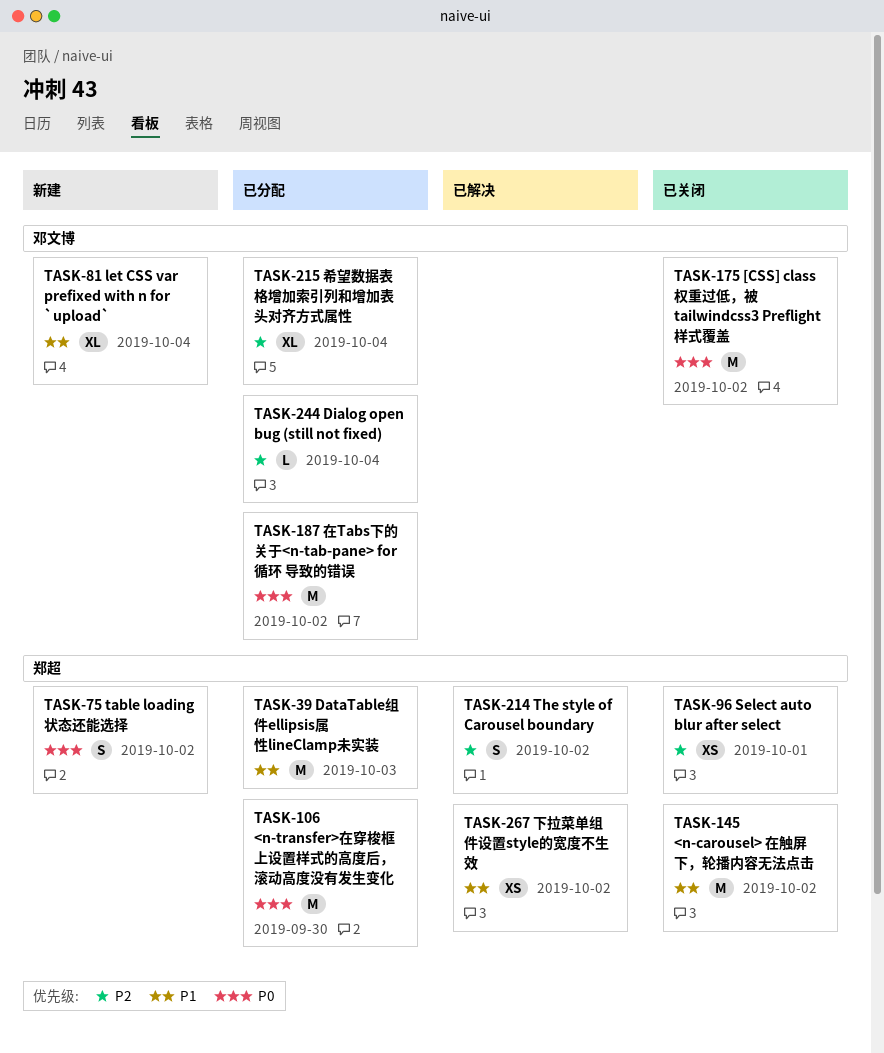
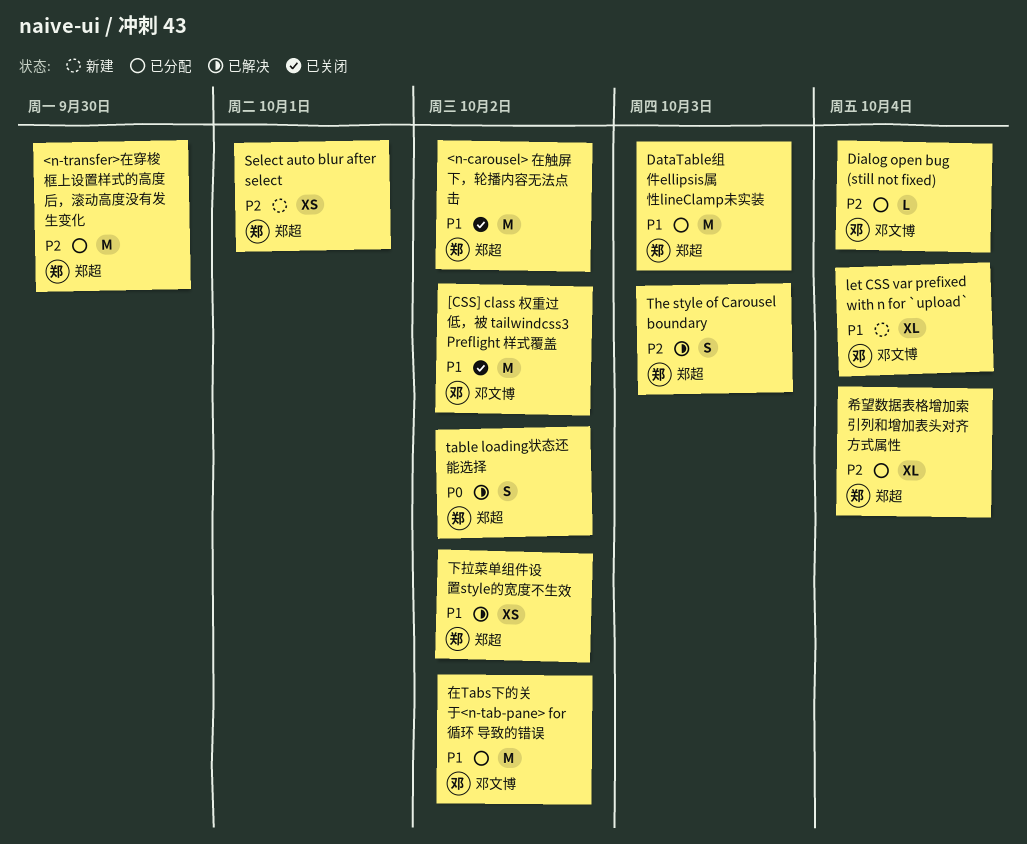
<n-transfer>在穿梭框上设置样式的高度后，滚动高度没有发生变化, priority: P0 -> P2
[CSS] class 权重过低，被 tailwindcss3 Preflight 样式覆盖, priority: P0 -> P1
Select auto blur after select, status: 已关闭 -> 新建
table loading状态还能选择, status: 新建 -> 已解决
The style of Carousel boundary, due: Oct 2 -> Oct 3
在Tabs下的关于<n-tab-pane> for循环 导致的错误, priority: P0 -> P1
希望数据表格增加索引列和增加表头对齐方式属性, owner: 邓文博 -> 郑超

